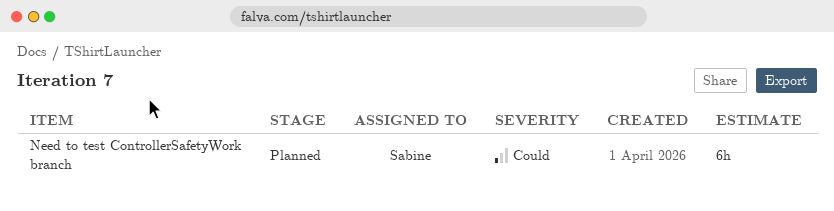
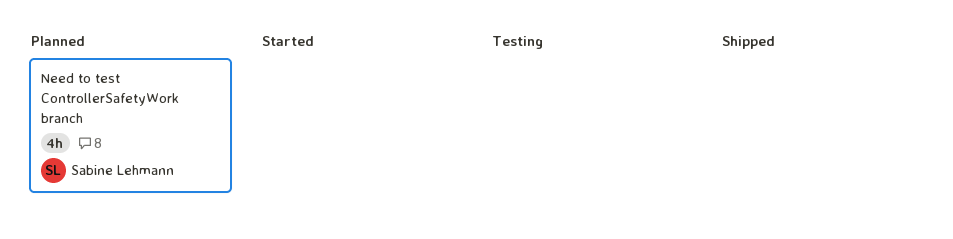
Need to test ControllerSafetyWork branch, estimate: 6h -> 4h

